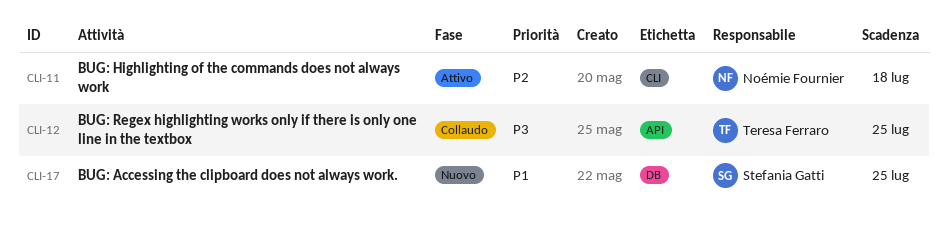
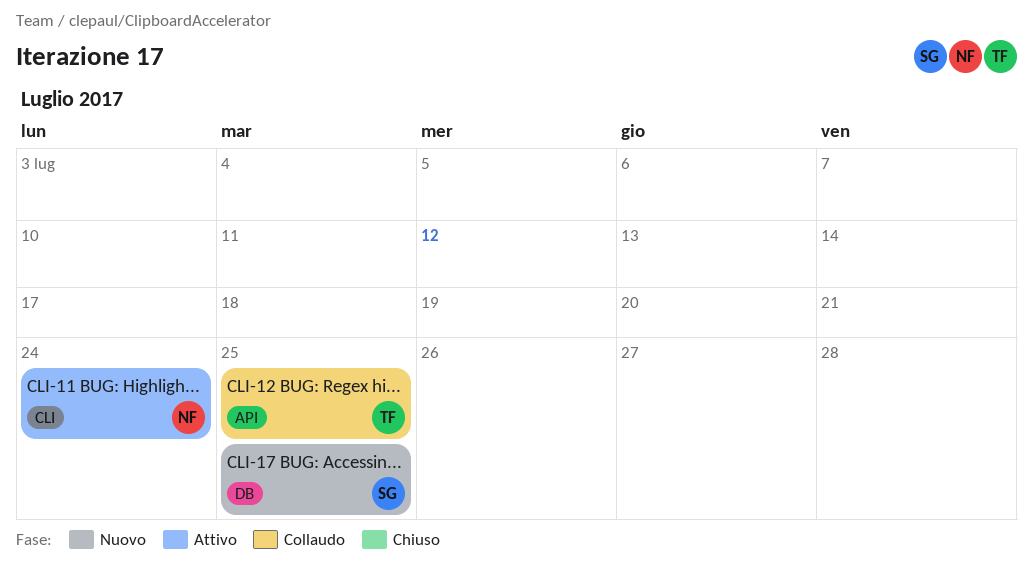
CLI-11, due: Jul 18 -> Jul 24

